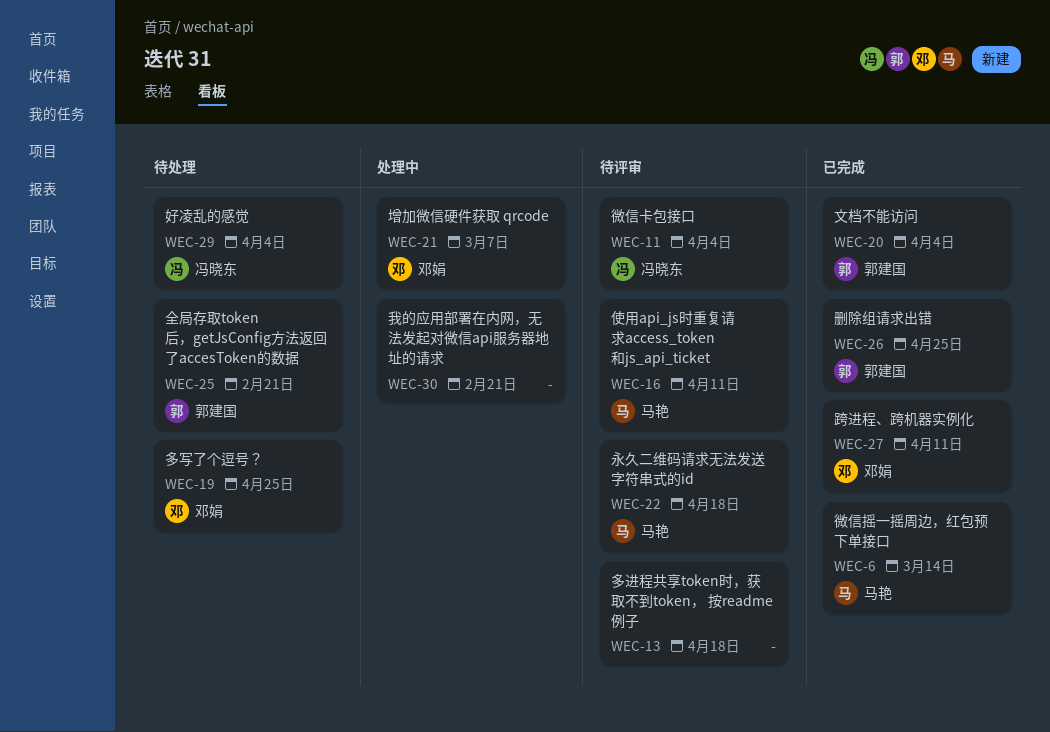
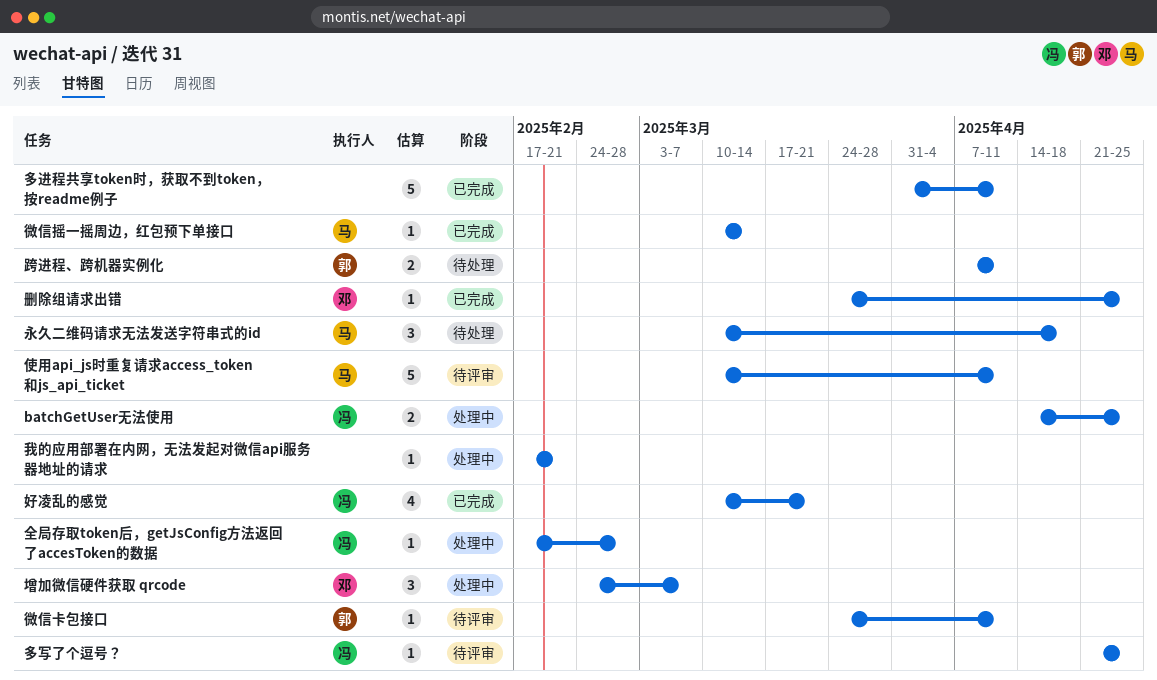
batchGetUser无法使用: none -> present
全局存取token后，getJsConfig方法返回了accesToken的数据, status: 待处理 -> 处理中
全局存取token后，getJsConfig方法返回了accesToken的数据, owner: 郭建国 -> 冯晓东
全局存取token后，getJsConfig方法返回了accesToken的数据, due: Feb 21 -> Feb 28
删除组请求出错, owner: 郭建国 -> 邓娟
多写了个逗号？, status: 待处理 -> 待评审
多写了个逗号？, owner: 邓娟 -> 冯晓东
多进程共享token时，获取不到token， 按readme例子, status: 待评审 -> 已完成
多进程共享token时，获取不到token， 按readme例子, due: Apr 18 -> Apr 11
好凌乱的感觉, status: 待处理 -> 已完成
好凌乱的感觉, due: Apr 4 -> Mar 21
微信卡包接口, owner: 冯晓东 -> 郭建国
微信卡包接口, due: Apr 4 -> Apr 11
文档不能访问: present -> none
永久二维码请求无法发送字符串式的id, status: 待评审 -> 待处理
跨进程、跨机器实例化, status: 已完成 -> 待处理
跨进程、跨机器实例化, owner: 邓娟 -> 郭建国

